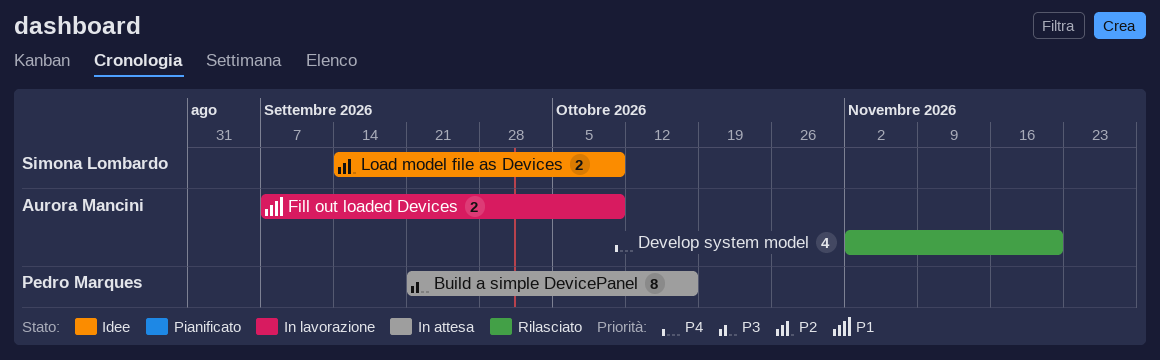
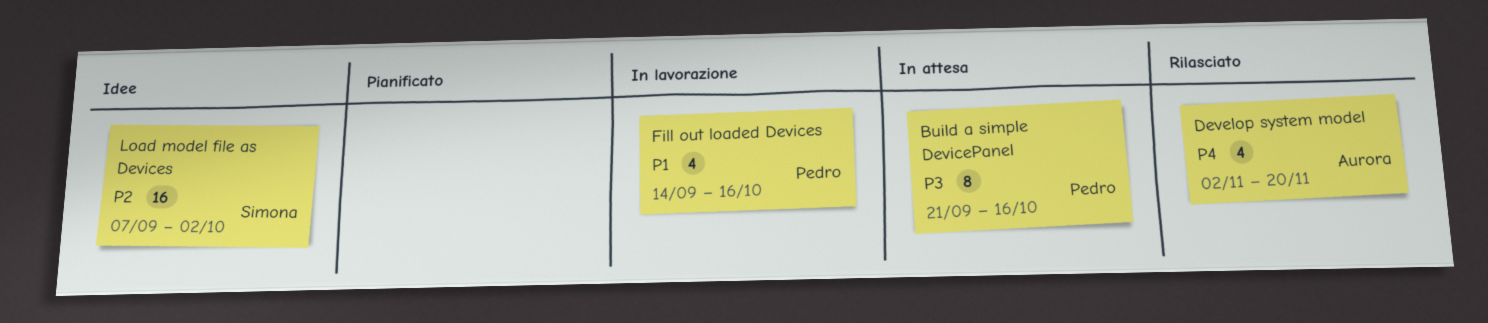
Fill out loaded Devices, owner: Aurora Mancini -> Pedro Marques
Fill out loaded Devices, estimate: 2 -> 4
Fill out loaded Devices, start: Sep 7 -> Sep 14
Fill out loaded Devices, due: Oct 9 -> Oct 16
Load model file as Devices, estimate: 2 -> 16
Load model file as Devices, start: Sep 14 -> Sep 7
Load model file as Devices, due: Oct 9 -> Oct 2

